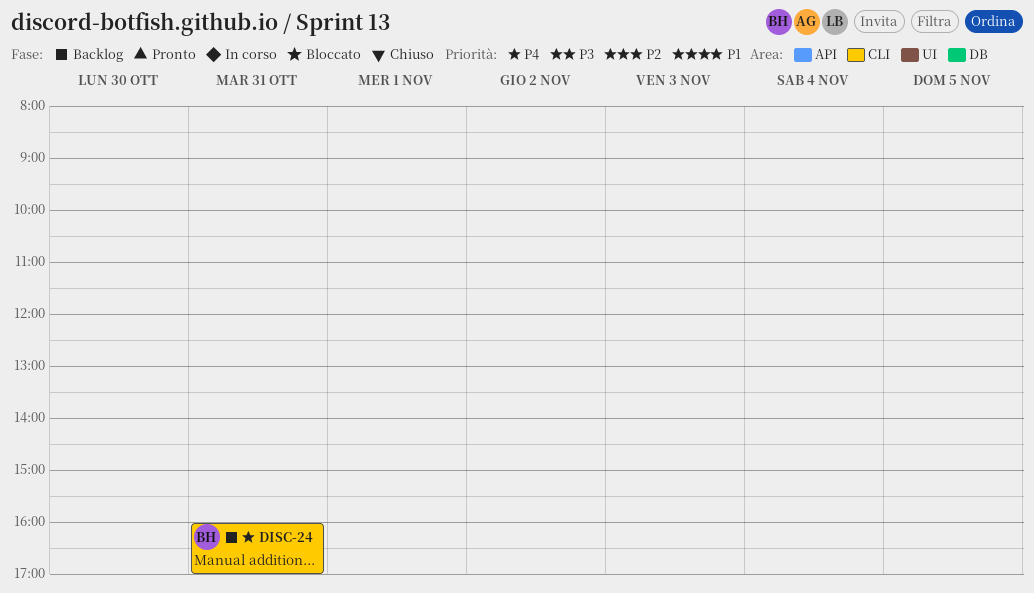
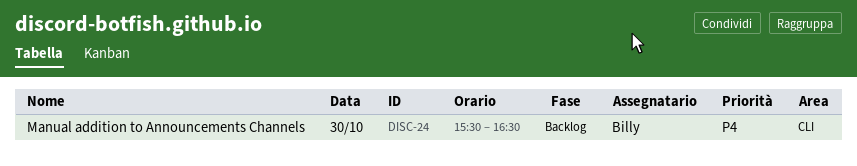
DISC-24, day: Oct 31 -> Oct 30
DISC-24, begins: 16:00 -> 15:30
DISC-24, ends: 17:00 -> 16:30

